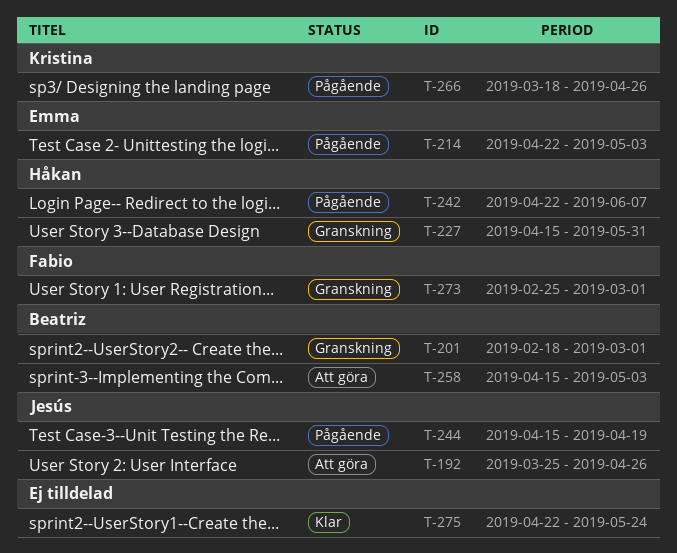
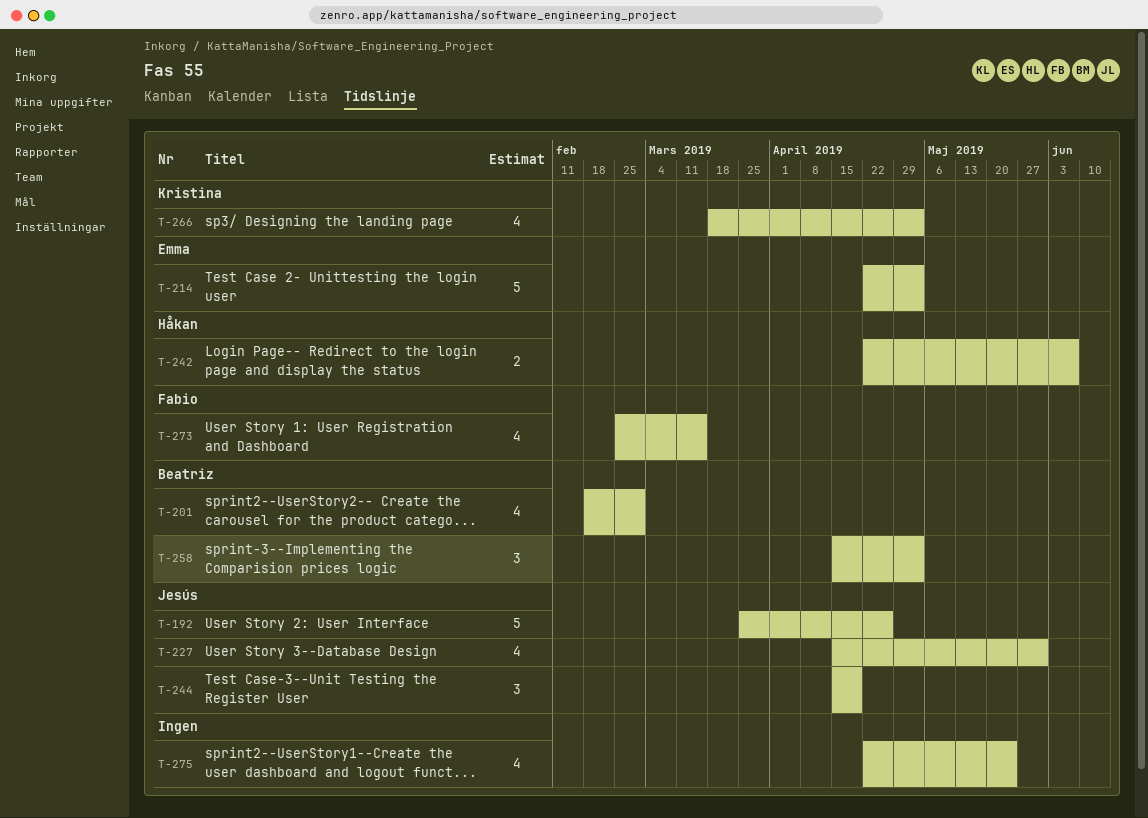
T-227, owner: Håkan -> Jesús
T-266, due: Apr 26 -> May 3
T-273, due: Mar 1 -> Mar 15

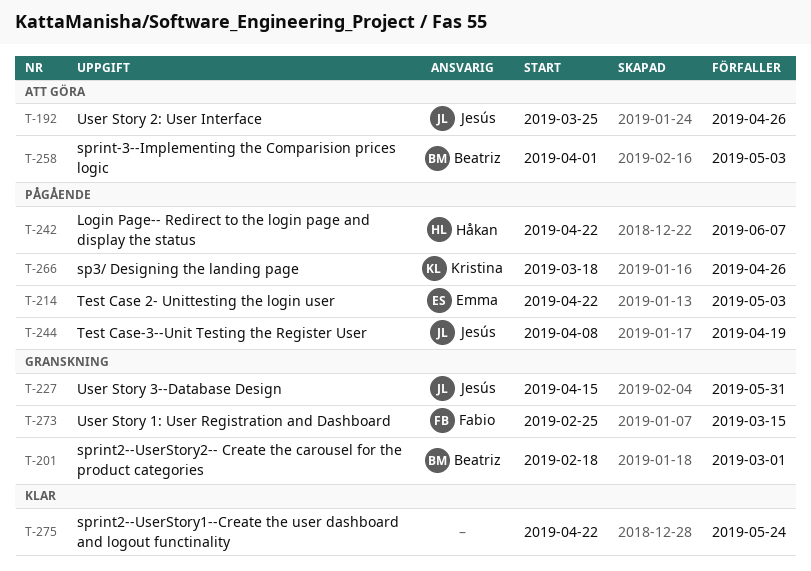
T-244, start: Apr 15 -> Apr 8
T-258, start: Apr 15 -> Apr 1
T-266, due: May 3 -> Apr 26

